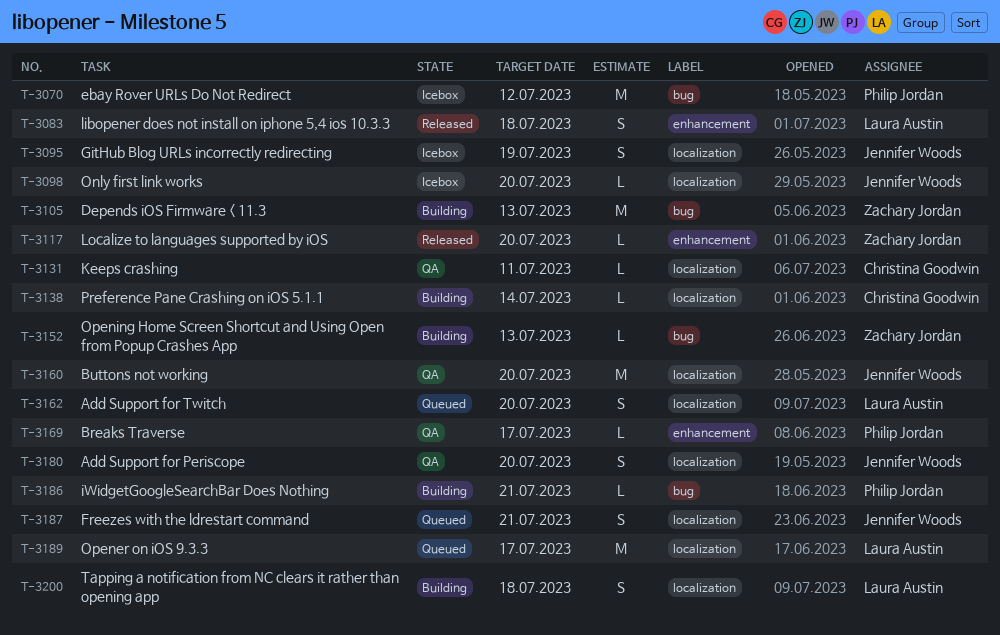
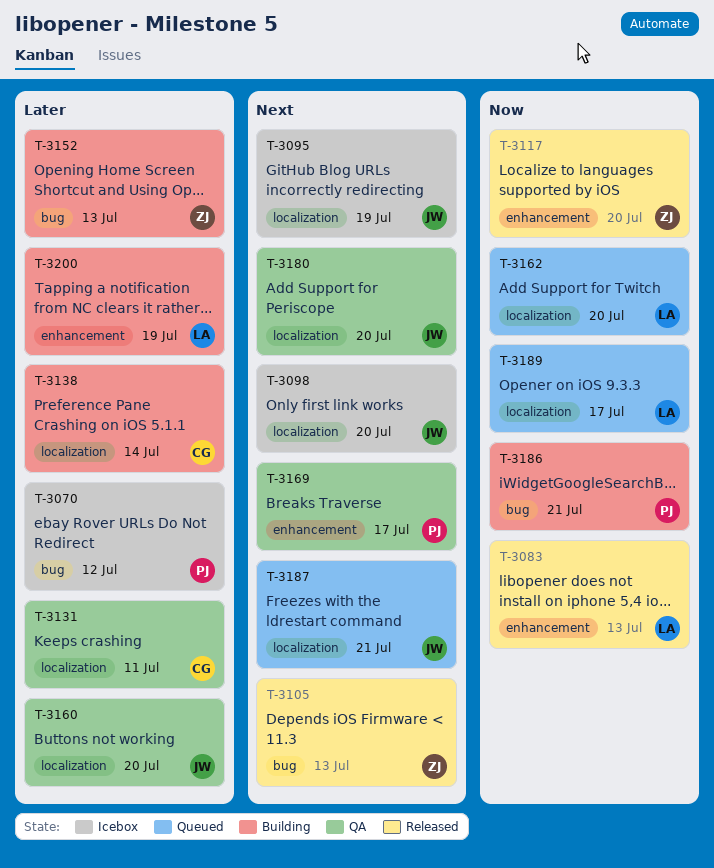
T-3083, due: Jul 18 -> Jul 13
T-3105, status: Building -> Released
T-3200, label: localization -> enhancement
T-3200, due: Jul 18 -> Jul 19

